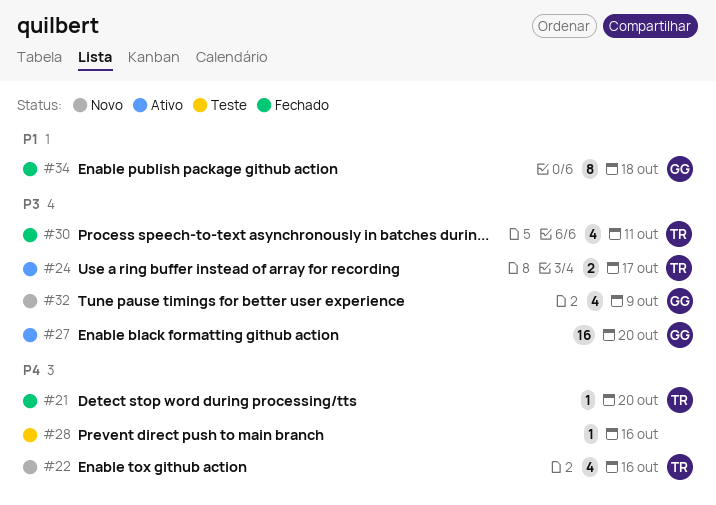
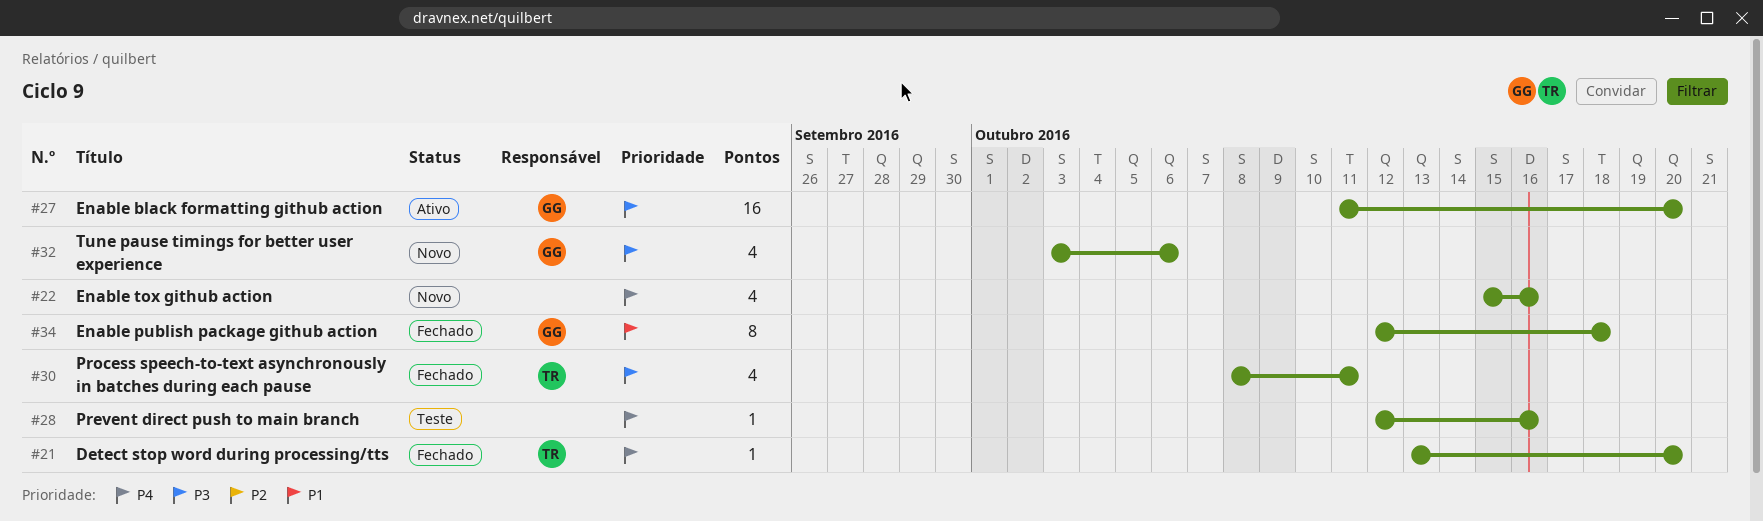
#22, owner: TR -> none
#24: present -> none
#32, due: Oct 9 -> Oct 6

